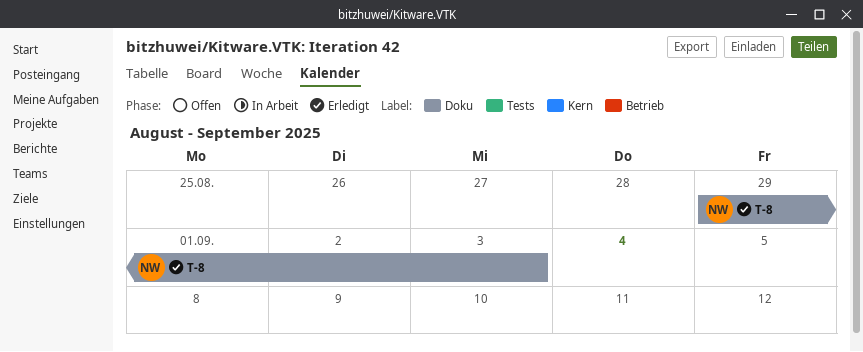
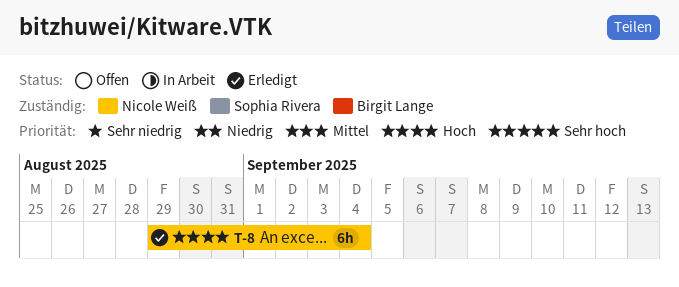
T-8, due: Sep 3 -> Sep 4

